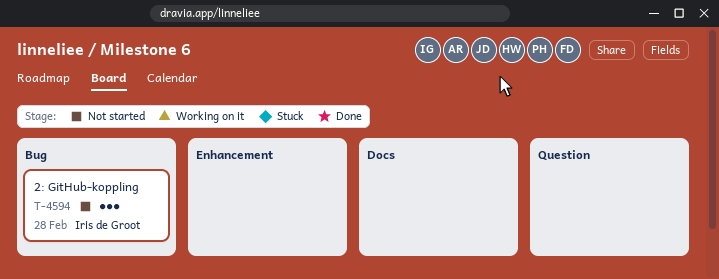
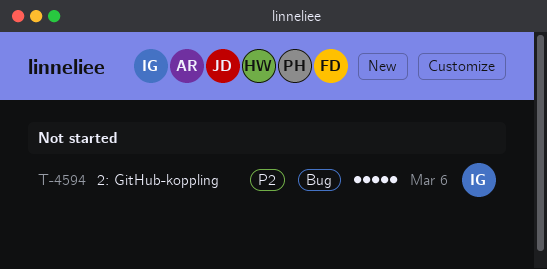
T-4594, estimate: 3 -> 5
T-4594, due: Feb 28 -> Mar 6

